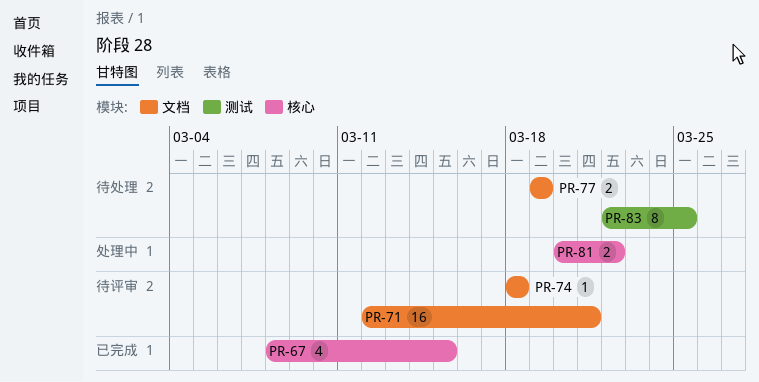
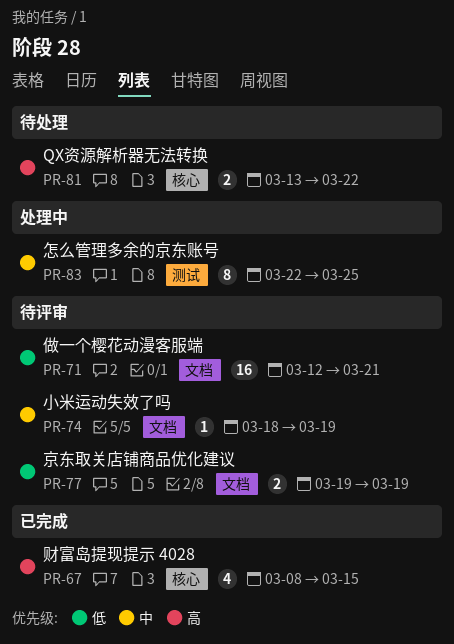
PR-74, due: Mar 18 -> Mar 19
PR-77, status: 待处理 -> 待评审
PR-81, status: 处理中 -> 待处理
PR-81, start: Mar 20 -> Mar 13
PR-83, status: 待处理 -> 处理中

